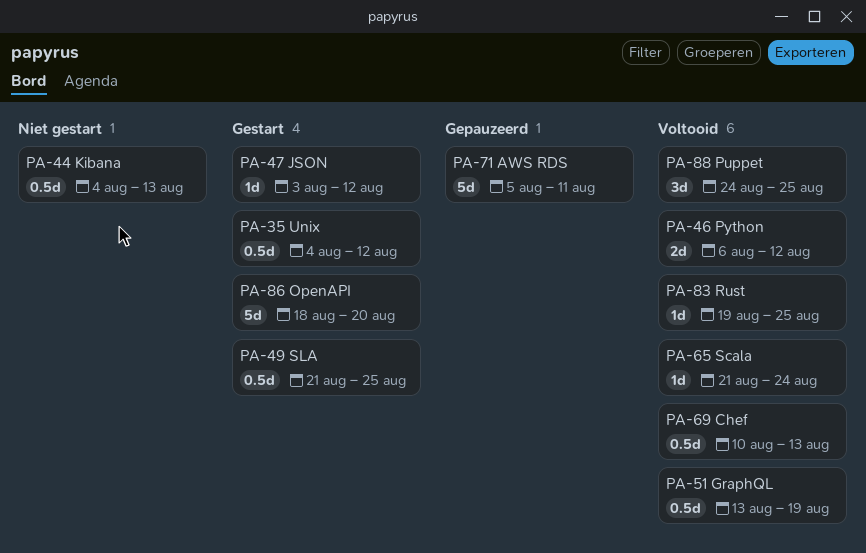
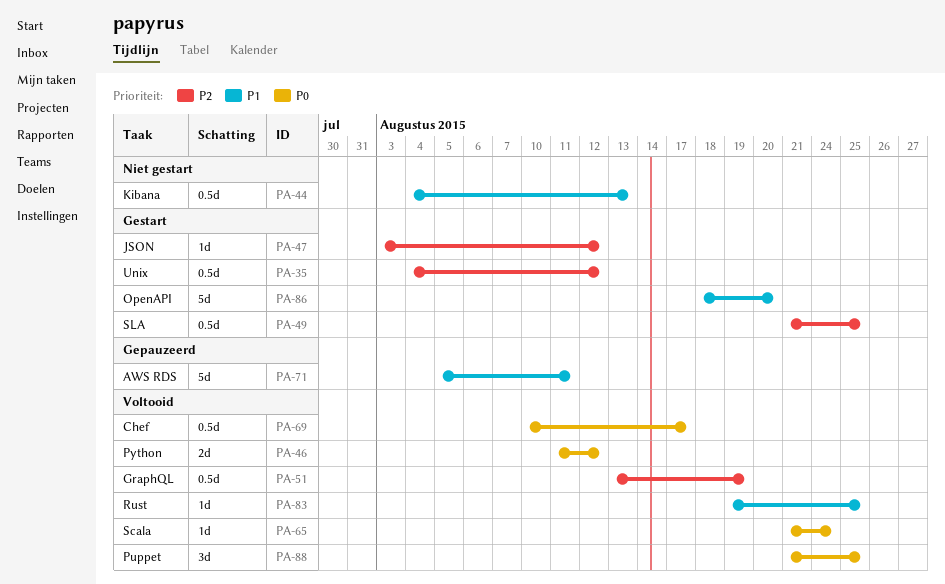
PA-46, start: Aug 6 -> Aug 11
PA-69, due: Aug 13 -> Aug 17
PA-88, start: Aug 24 -> Aug 21

